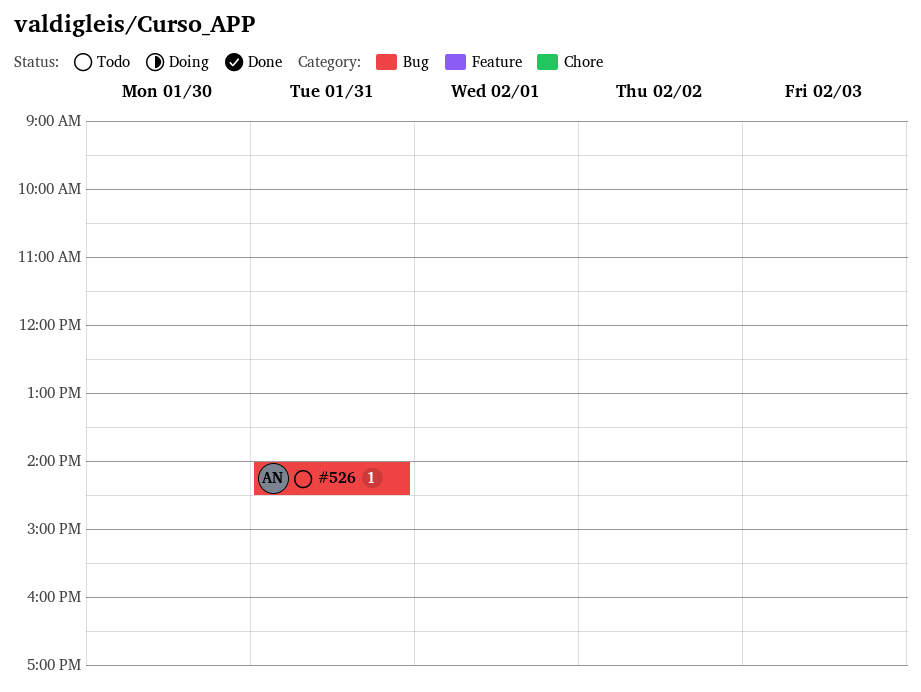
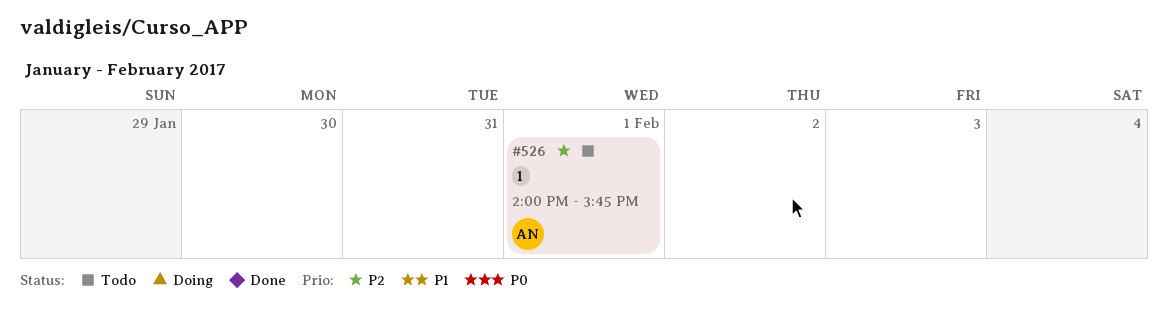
#526, day: Jan 31 -> Feb 1
#526, ends: 14:30 -> 15:45

